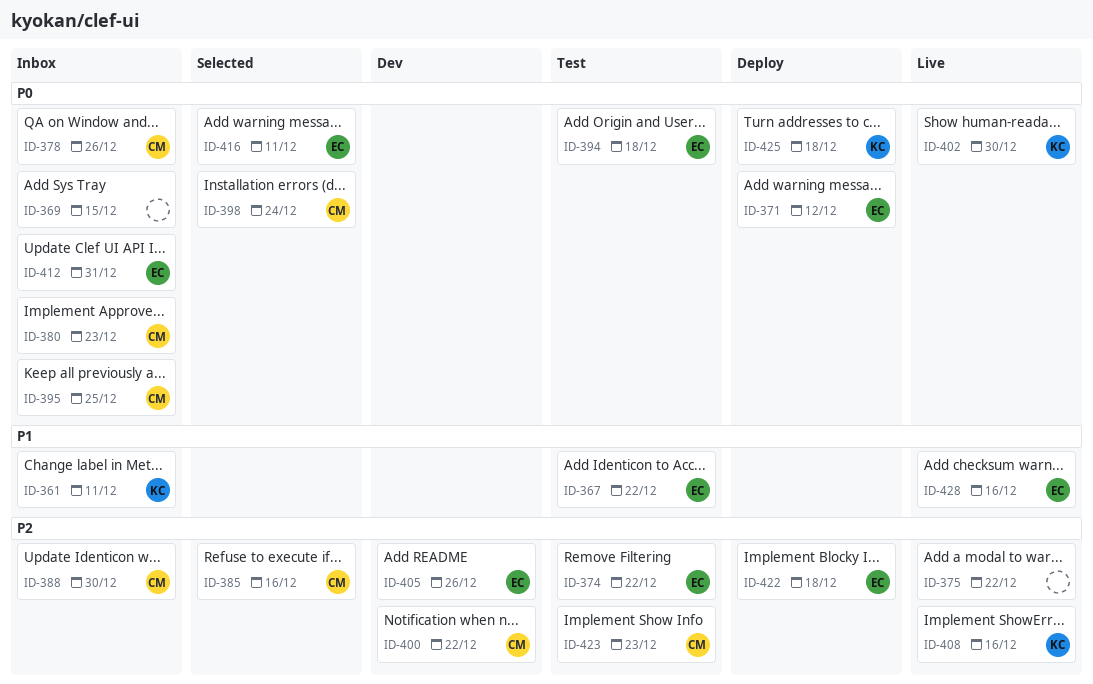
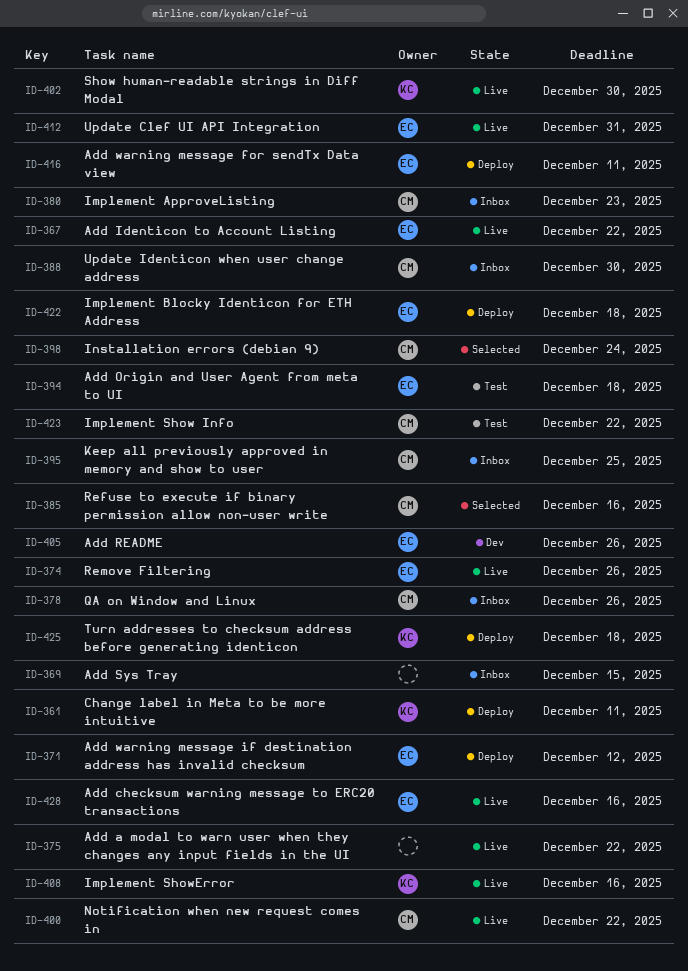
ID-361, status: Inbox -> Deploy
ID-367, status: Test -> Live
ID-374, status: Test -> Live
ID-374, due: Dec 22 -> Dec 26
ID-400, status: Dev -> Live
ID-412, status: Inbox -> Live
ID-416, status: Selected -> Deploy
ID-423, due: Dec 23 -> Dec 22

